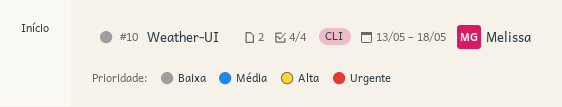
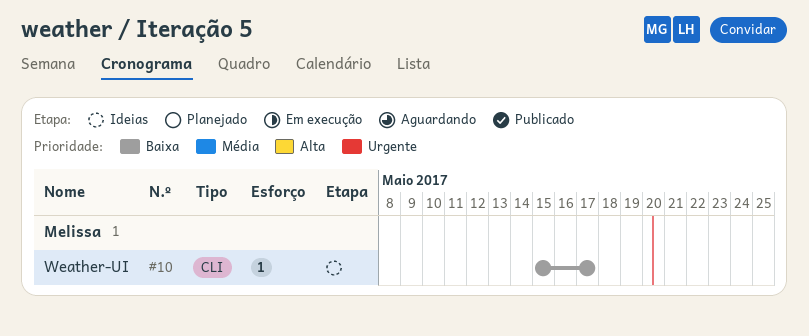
#10, start: May 13 -> May 15
#10, due: May 18 -> May 17

